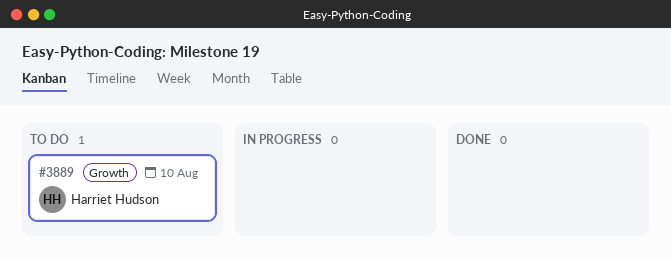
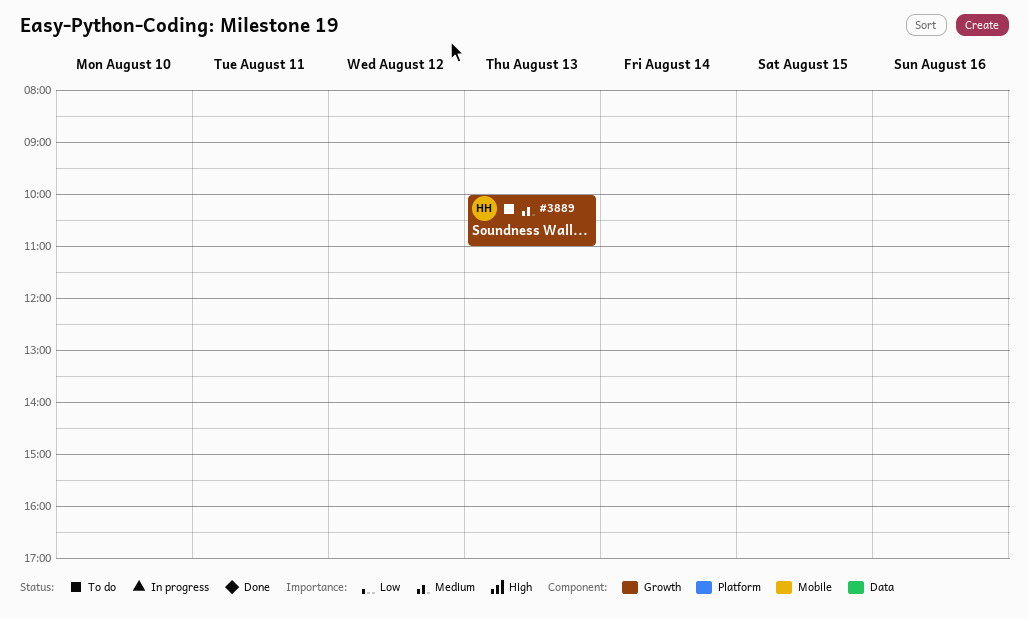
#3889, day: Aug 10 -> Aug 13

